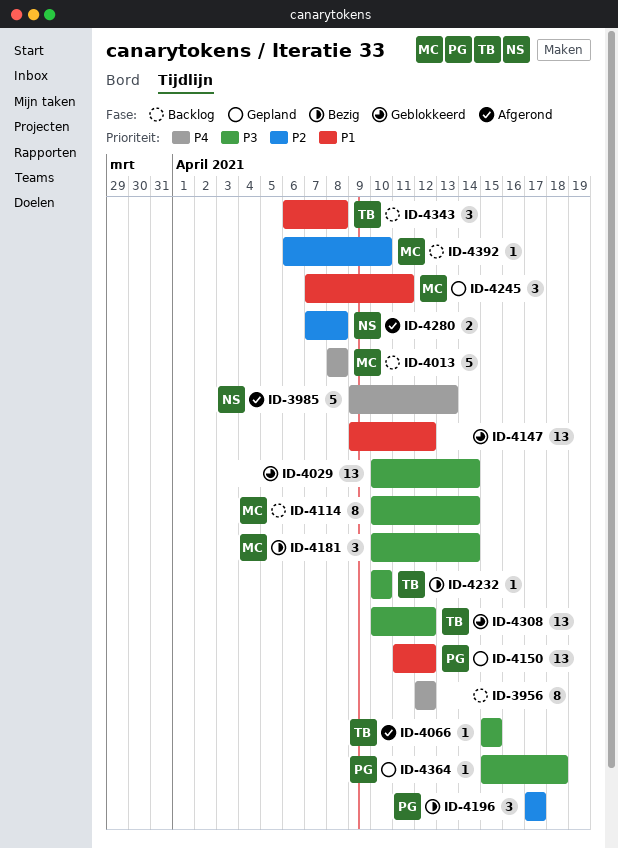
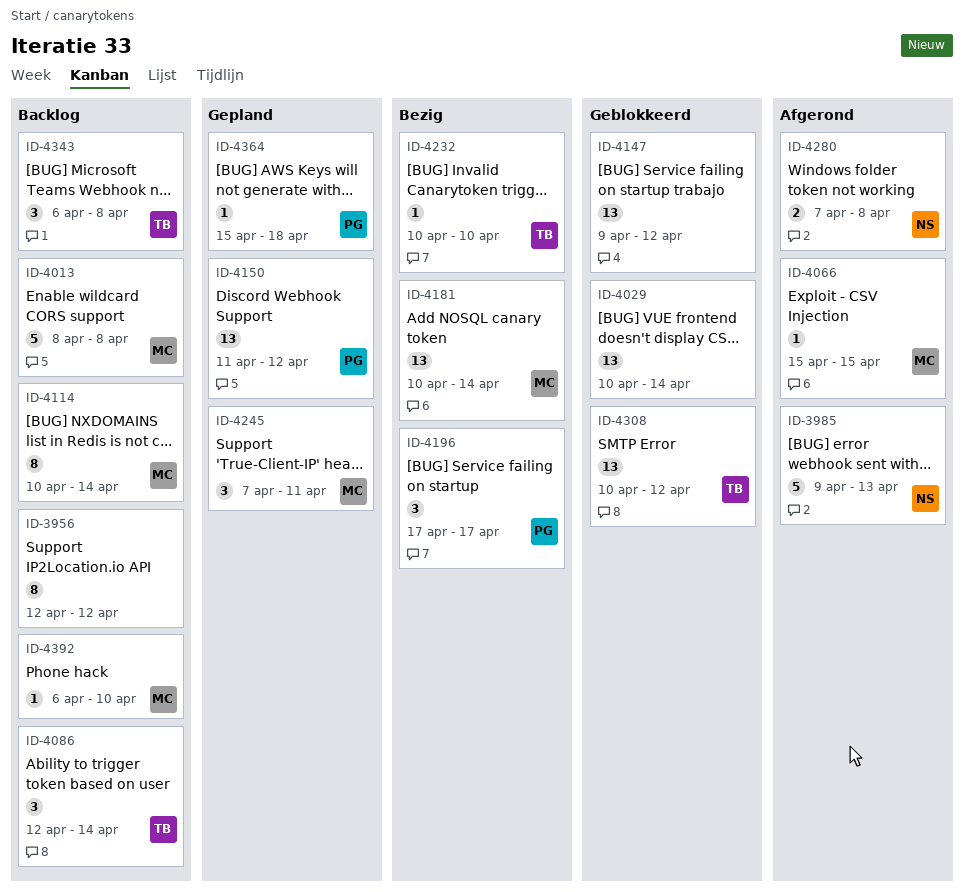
ID-4066, owner: TB -> MC
ID-4086: none -> present
ID-4181, estimate: 3 -> 13

